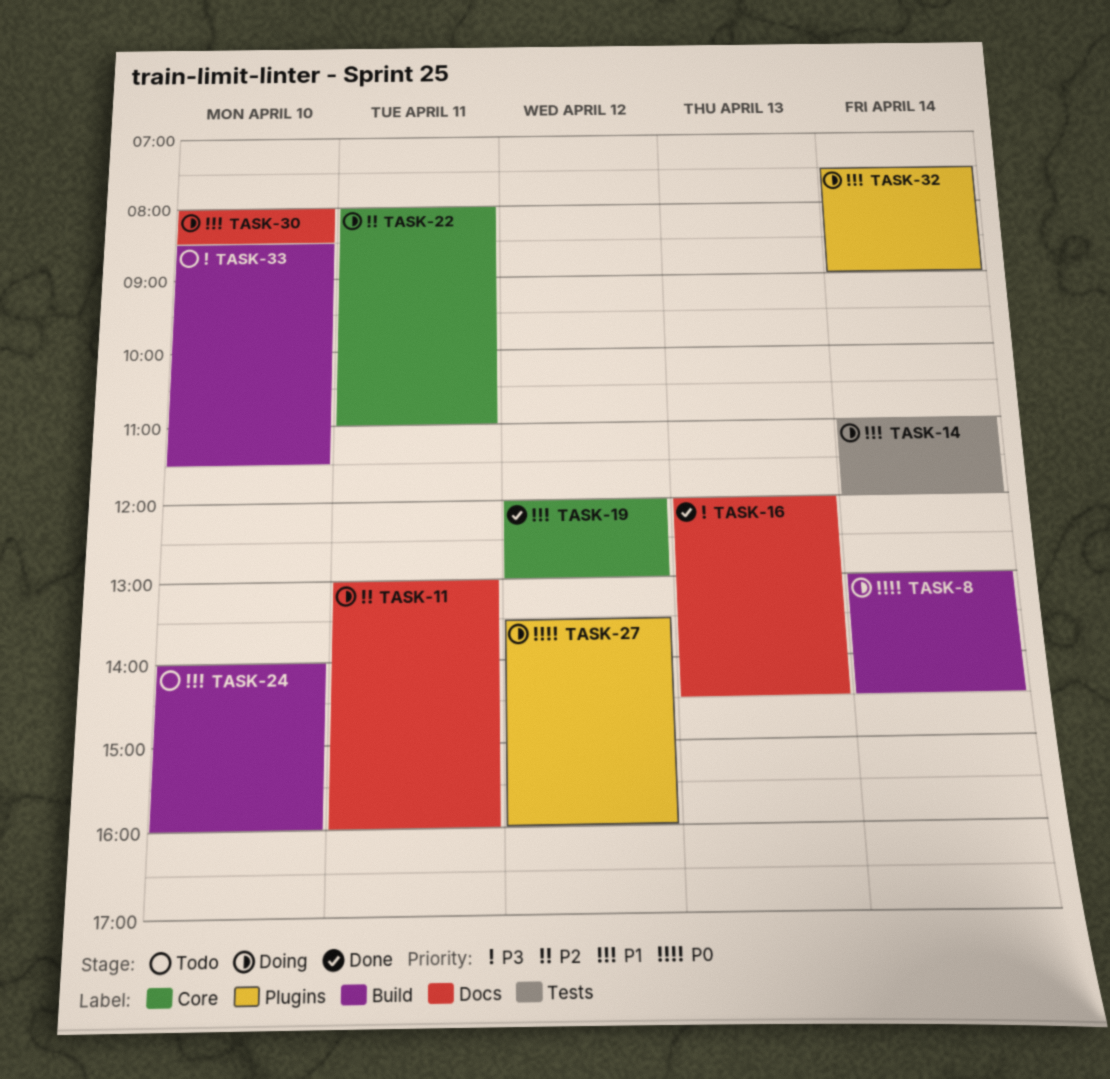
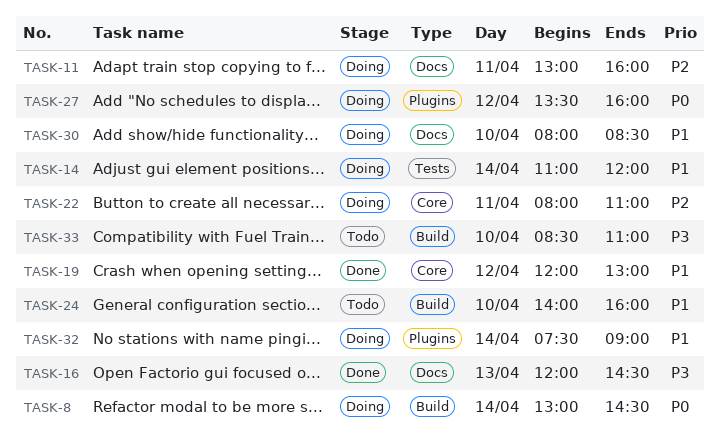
TASK-33, ends: 11:30 -> 11:00

